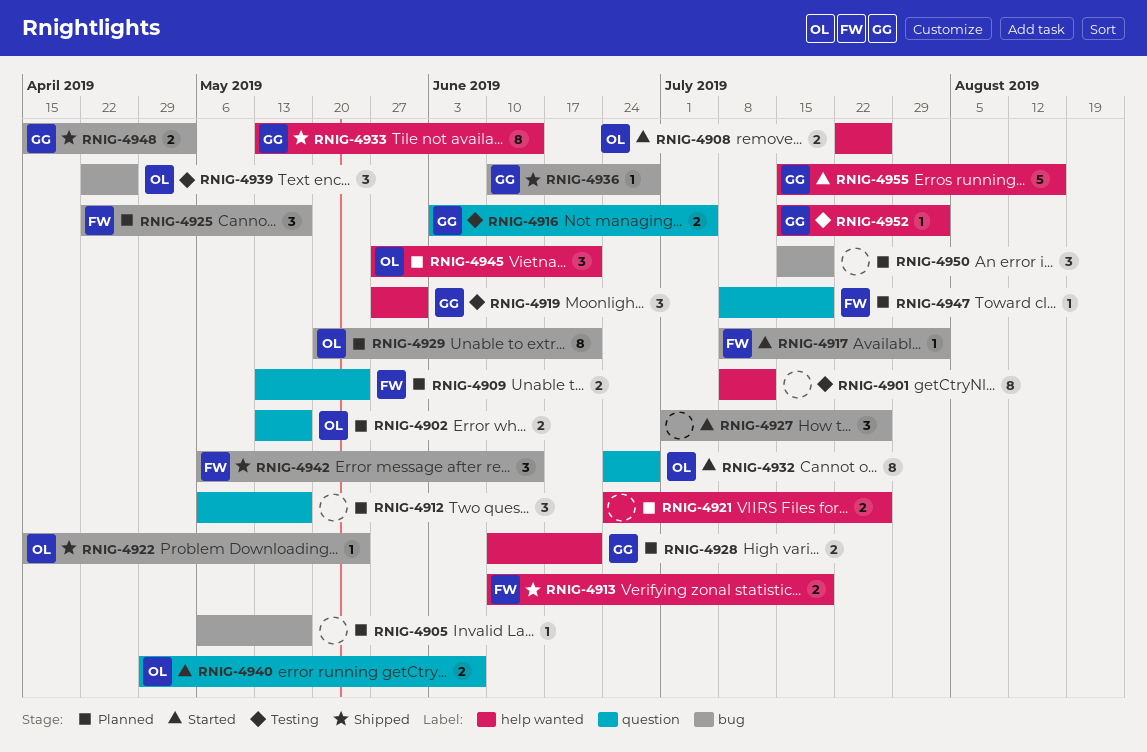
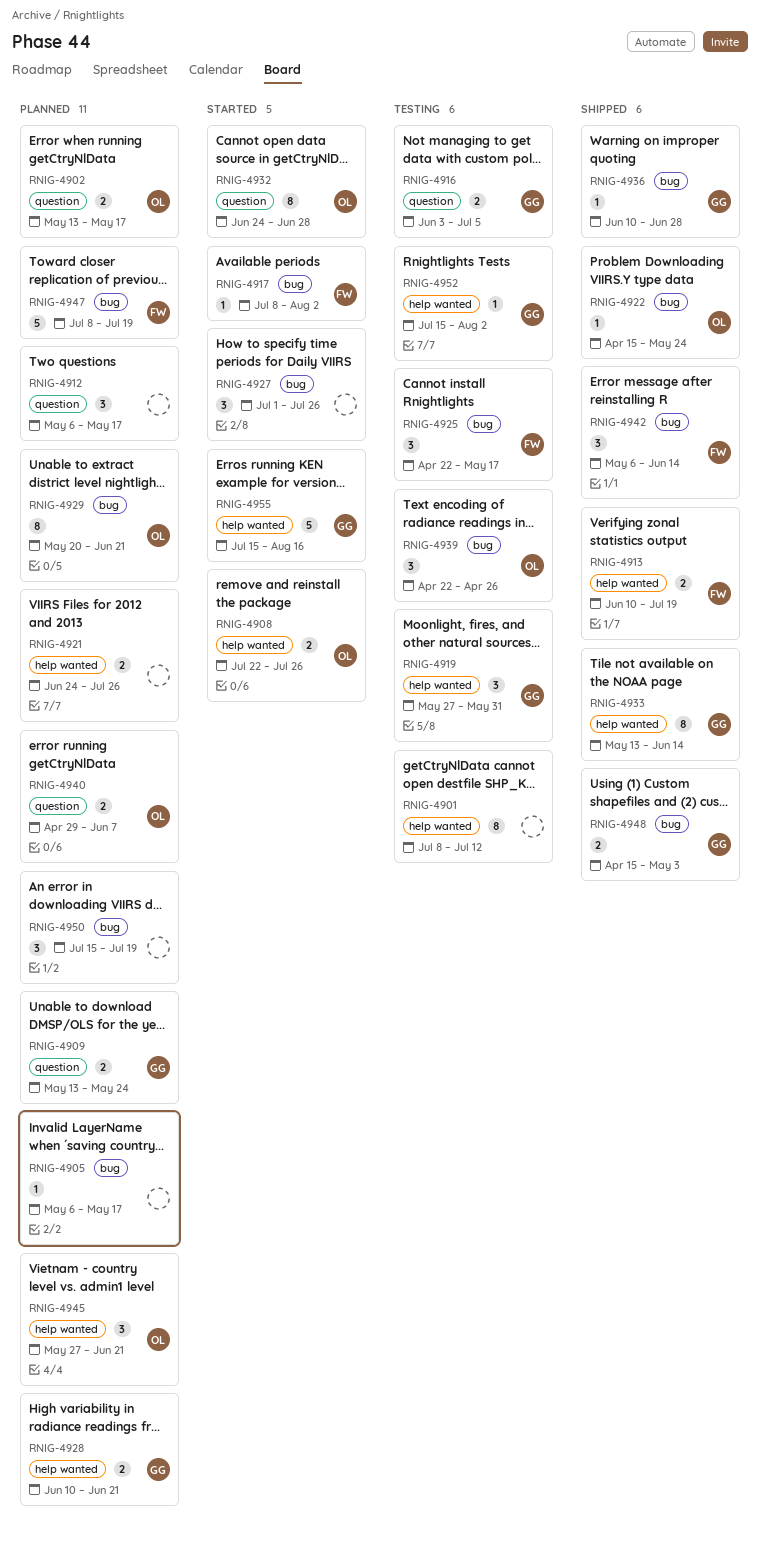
RNIG-4909, owner: FW -> GG
RNIG-4925, status: Planned -> Testing
RNIG-4940, status: Started -> Planned
RNIG-4947, label: question -> bug
RNIG-4947, estimate: 1 -> 5

